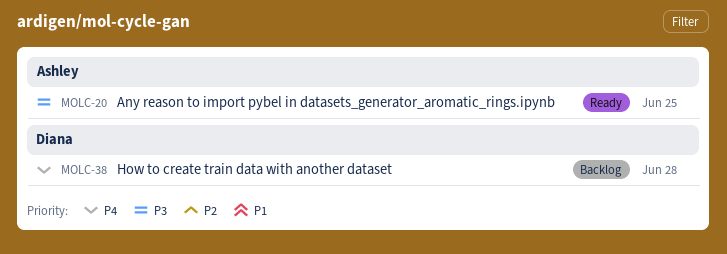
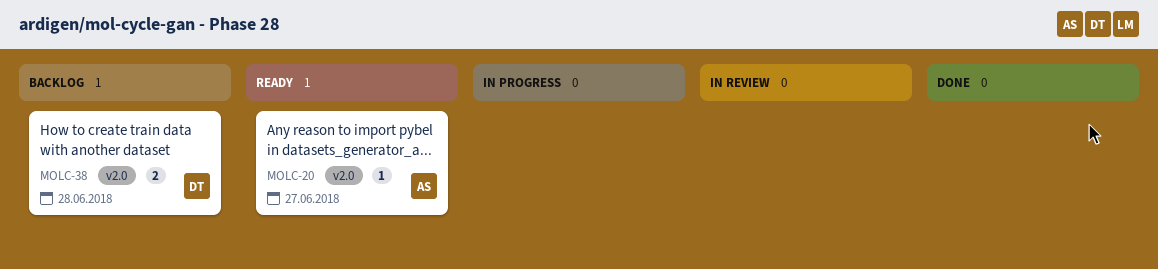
MOLC-20, due: Jun 25 -> Jun 27

